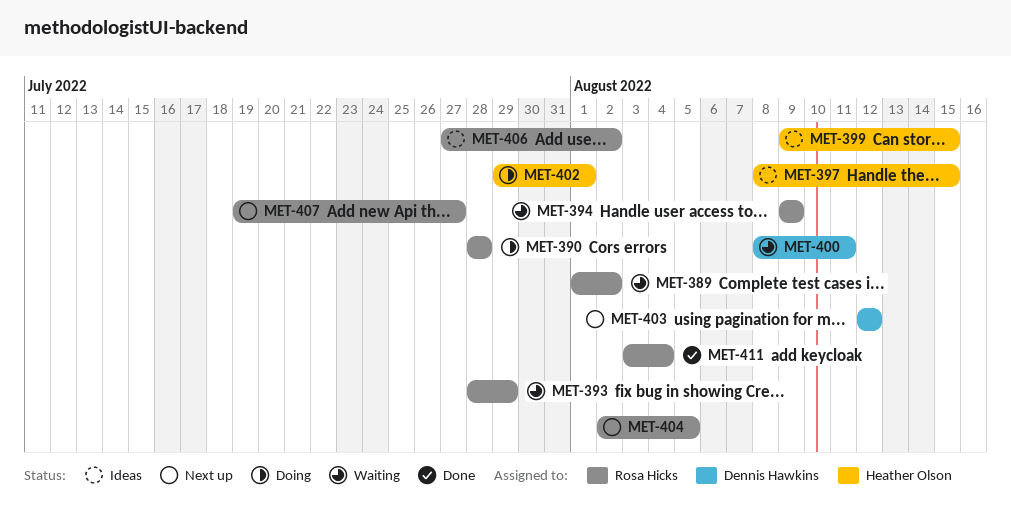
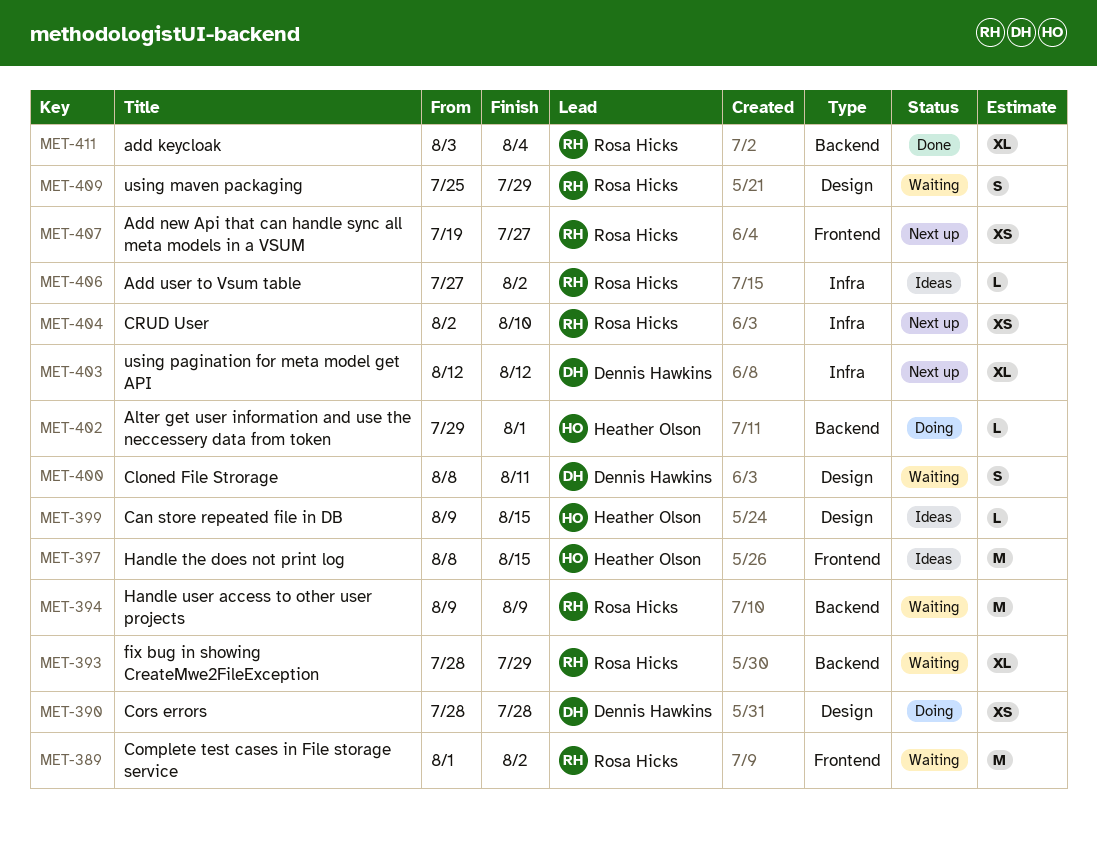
MET-390, owner: Rosa Hicks -> Dennis Hawkins
MET-404, due: Aug 5 -> Aug 10
MET-409: none -> present

